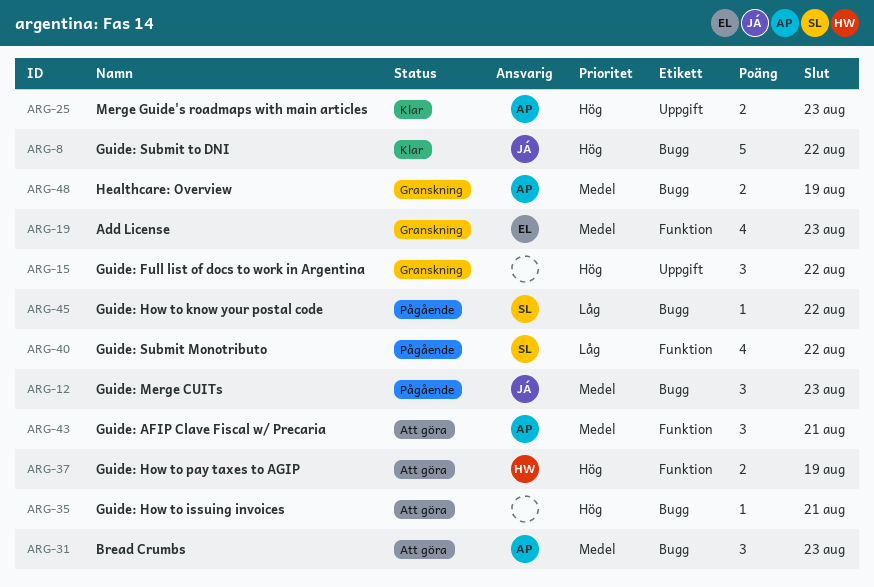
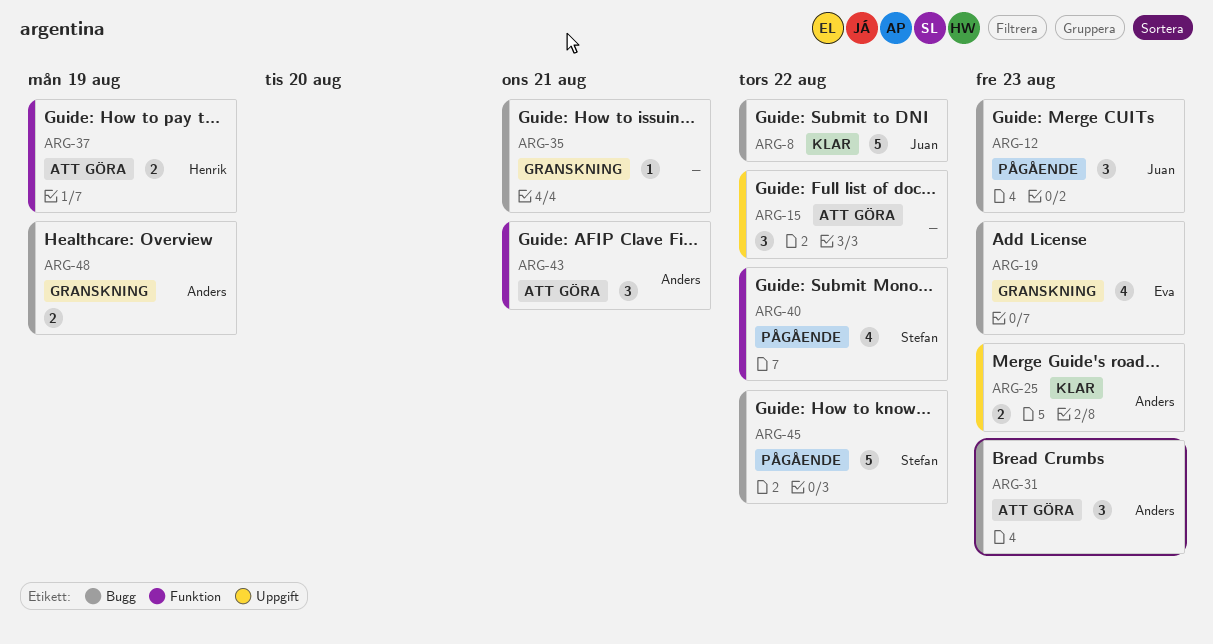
ARG-15, status: Granskning -> Att göra
ARG-19, label: Funktion -> Bugg
ARG-35, status: Att göra -> Granskning
ARG-45, estimate: 1 -> 5

